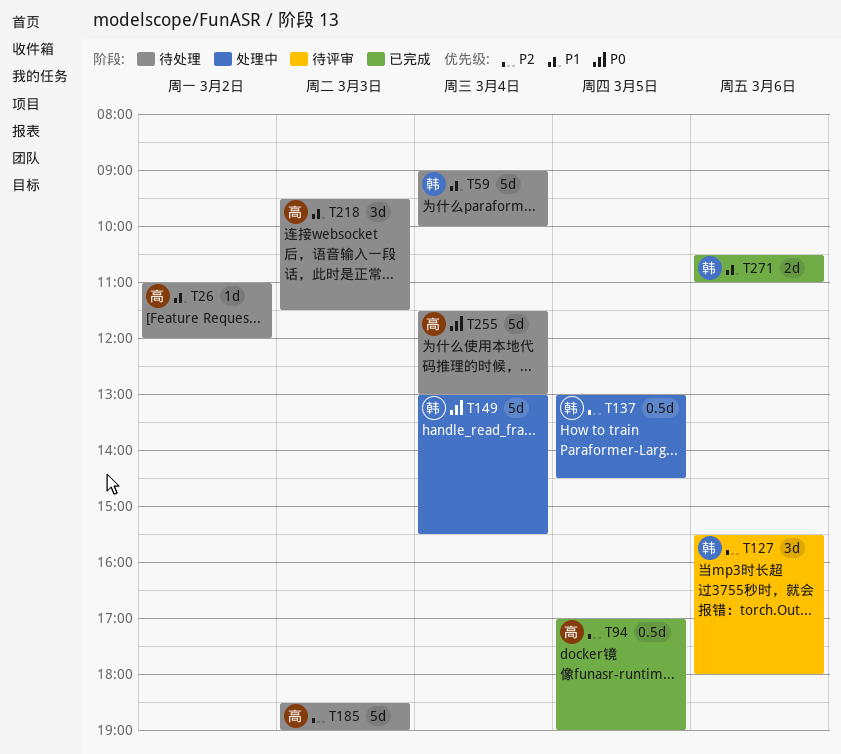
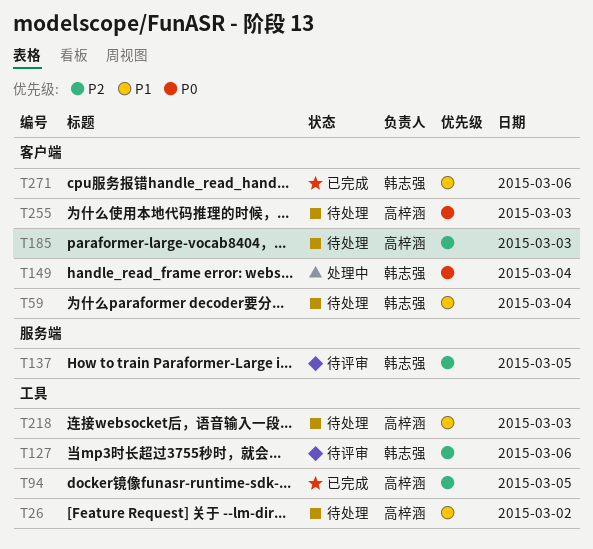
T137, status: 处理中 -> 待评审
T255, day: Mar 4 -> Mar 3

